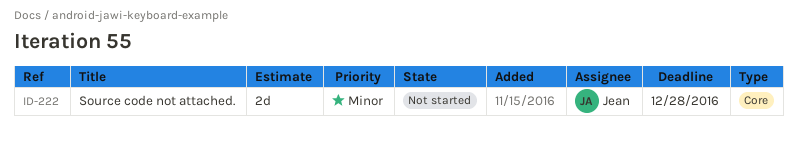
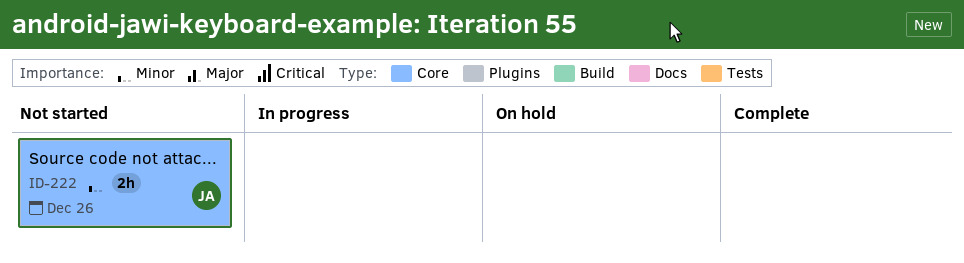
ID-222, estimate: 2d -> 2h
ID-222, due: Dec 28 -> Dec 26

